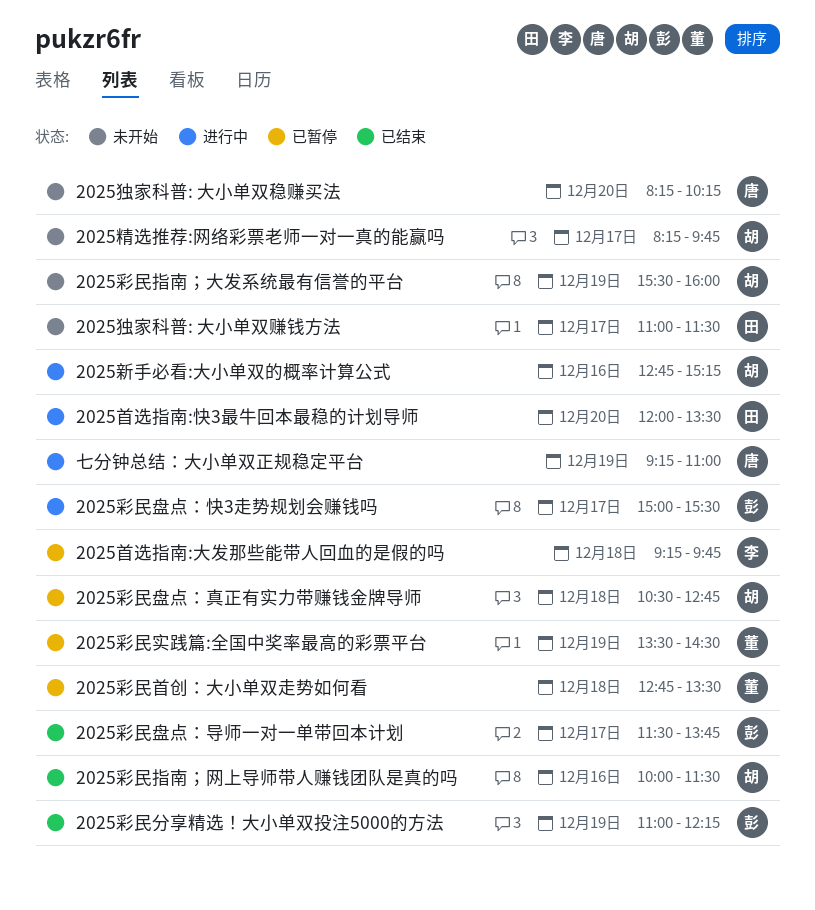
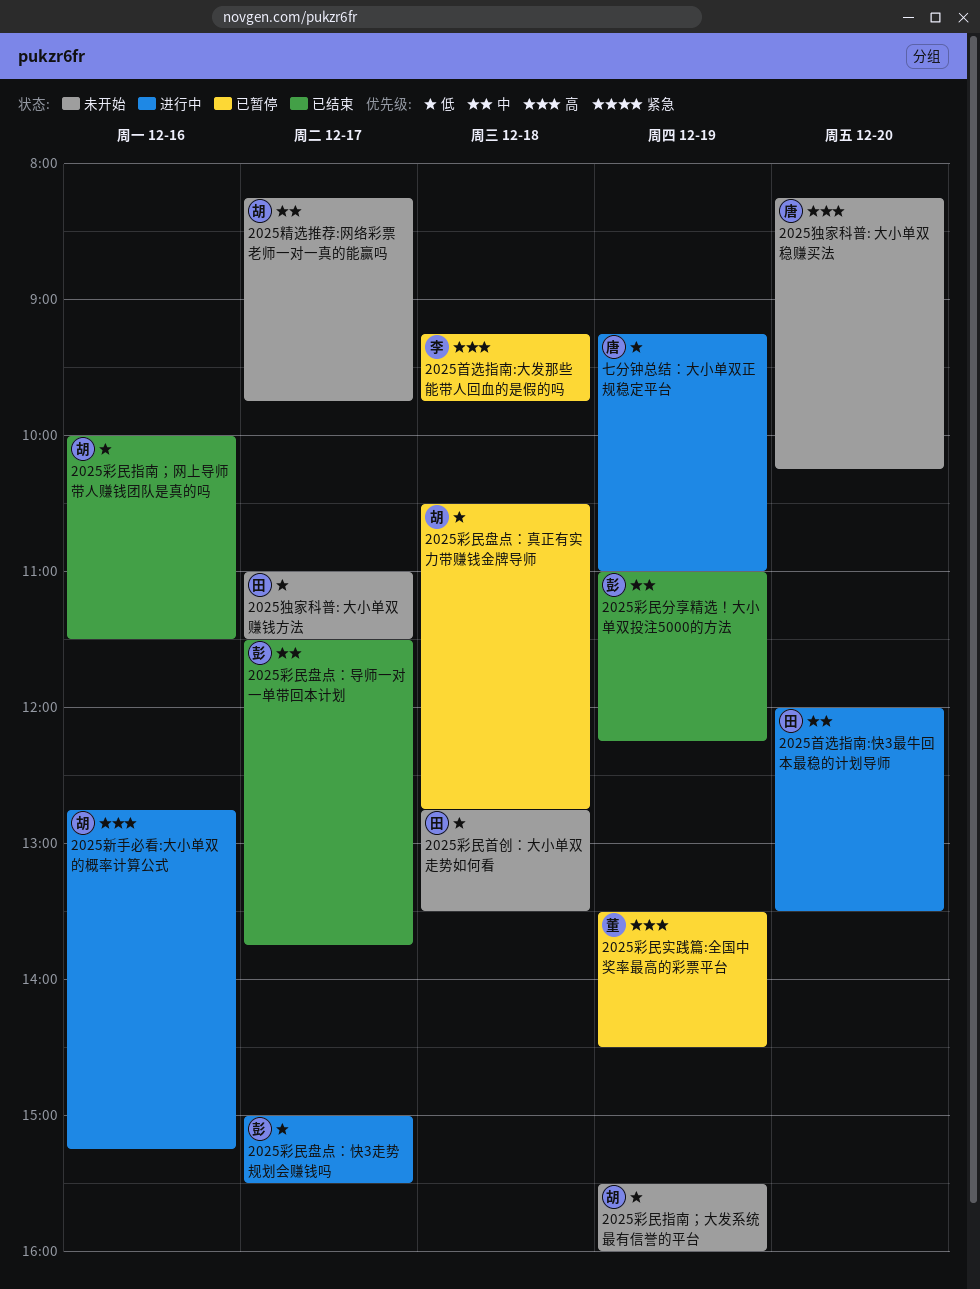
2025彩民首创：大小单双走势如何看, status: 已暂停 -> 未开始
2025彩民首创：大小单双走势如何看, owner: 董 -> 田

